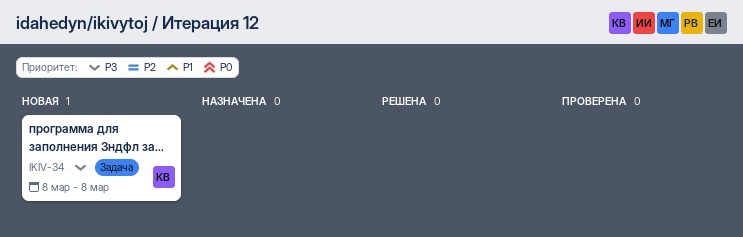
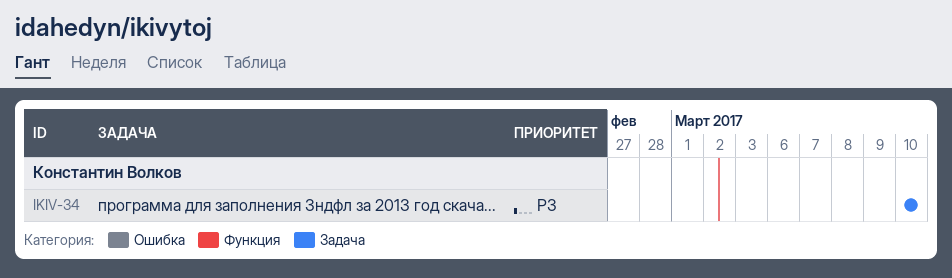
IKIV-34, start: Mar 8 -> Mar 10
IKIV-34, due: Mar 8 -> Mar 10

